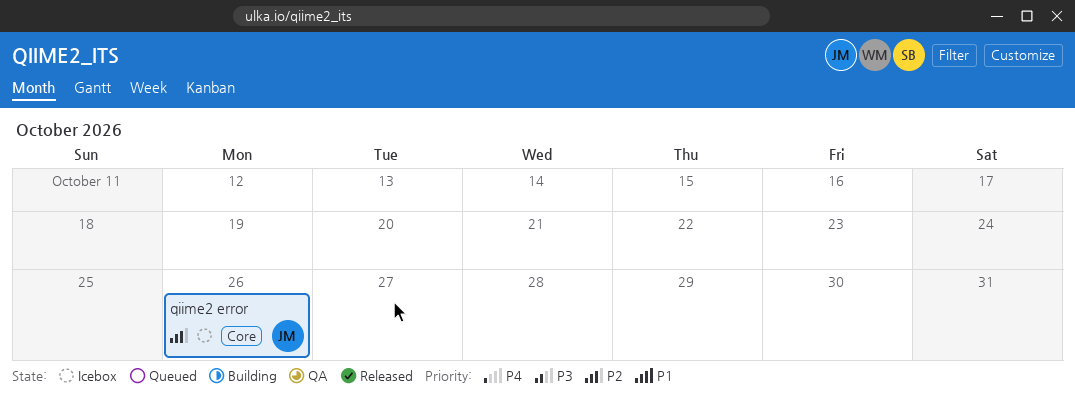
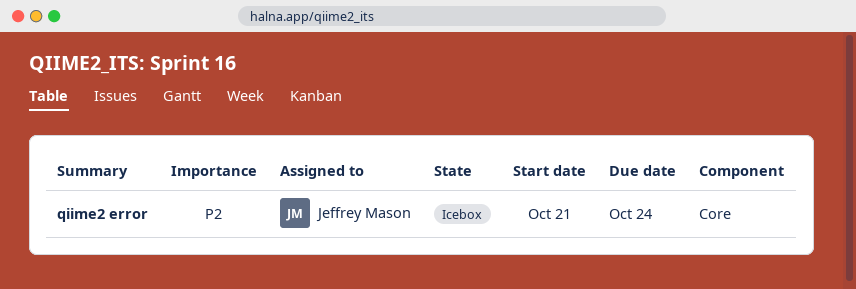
qiime2 error, due: Oct 26 -> Oct 24

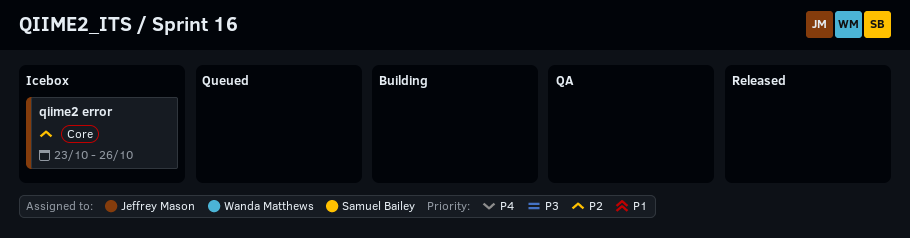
qiime2 error, start: Oct 21 -> Oct 23
qiime2 error, due: Oct 24 -> Oct 26

